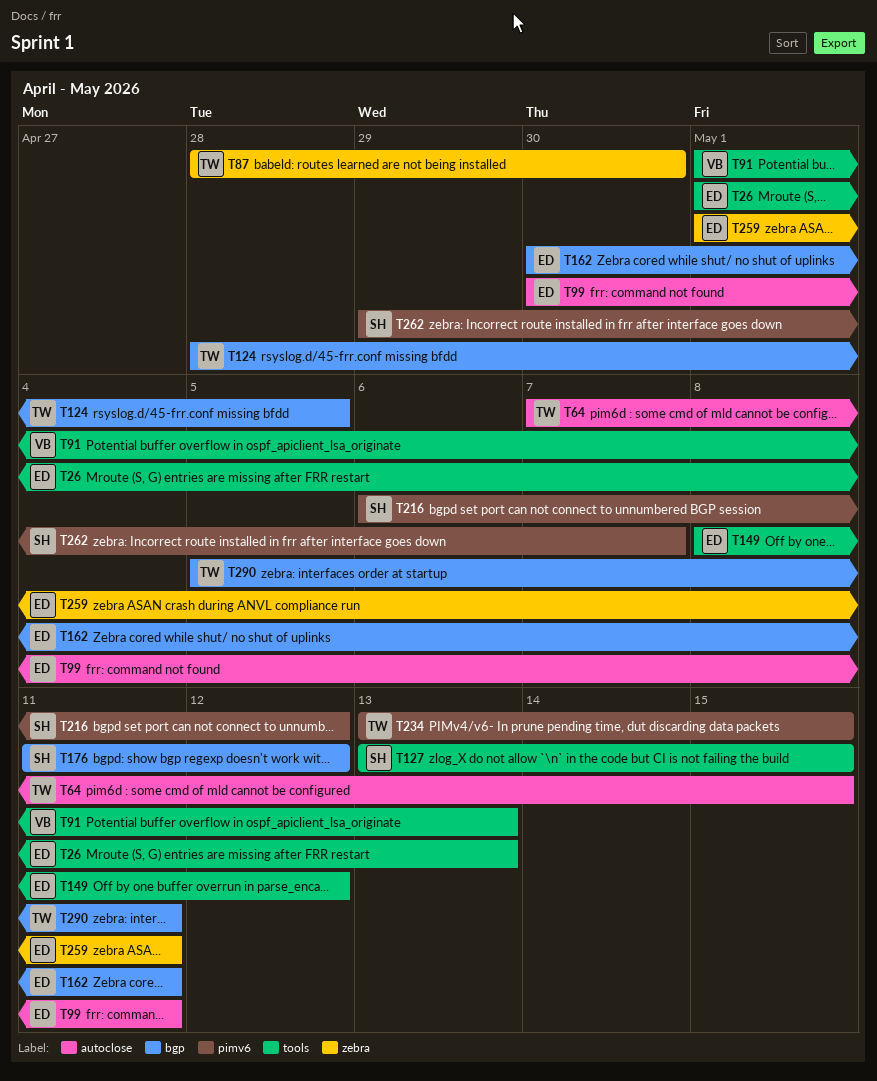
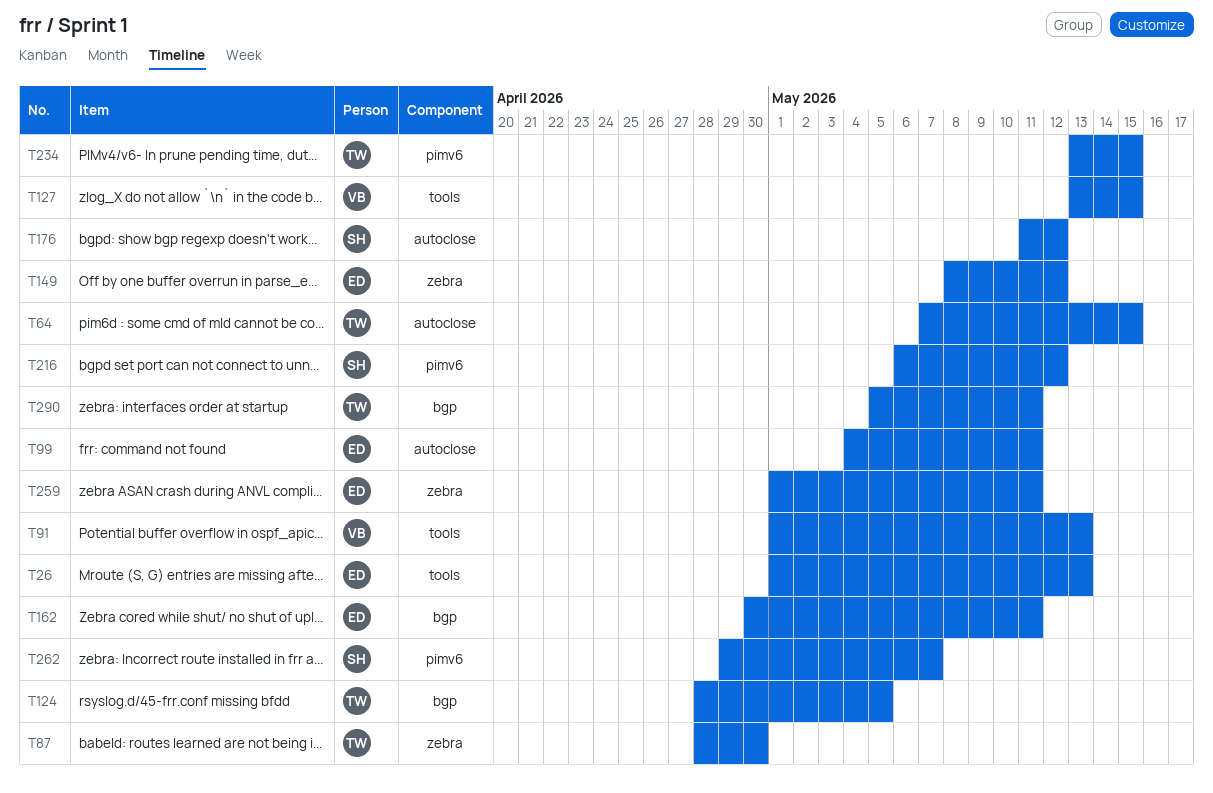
T99, start: Apr 30 -> May 4
T127, owner: SH -> VB
T149, label: tools -> zebra
T176, label: bgp -> autoclose

